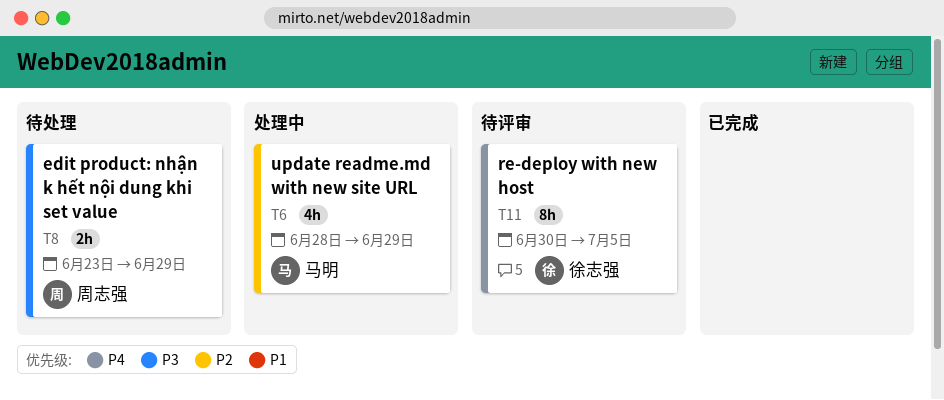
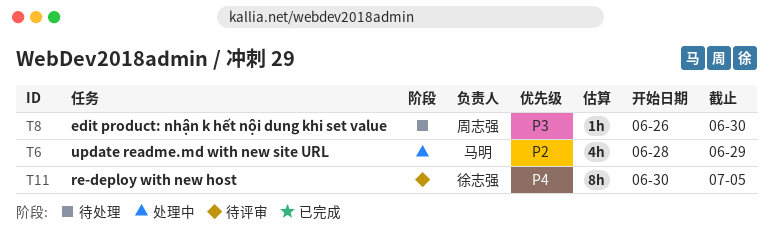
T8, estimate: 2h -> 1h
T8, start: Jun 23 -> Jun 26
T8, due: Jun 29 -> Jun 30

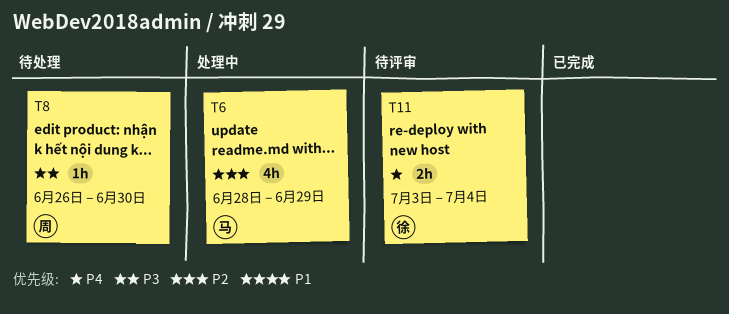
T11, estimate: 8h -> 2h
T11, start: Jun 30 -> Jul 3
T11, due: Jul 5 -> Jul 4

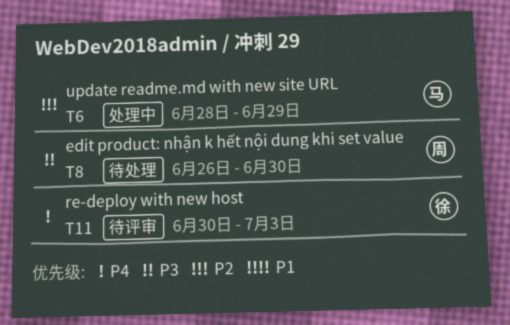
T11, start: Jul 3 -> Jun 30
T11, due: Jul 4 -> Jul 3

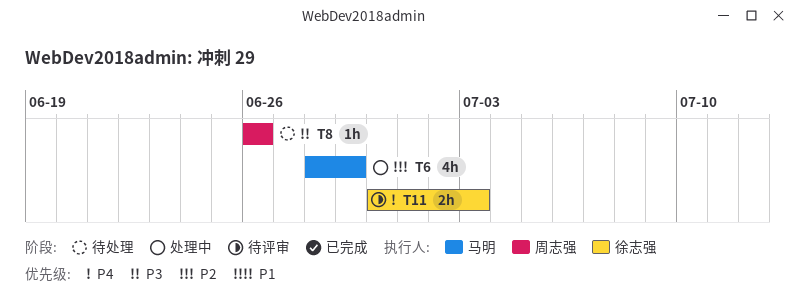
T8, due: Jun 30 -> Jun 26

